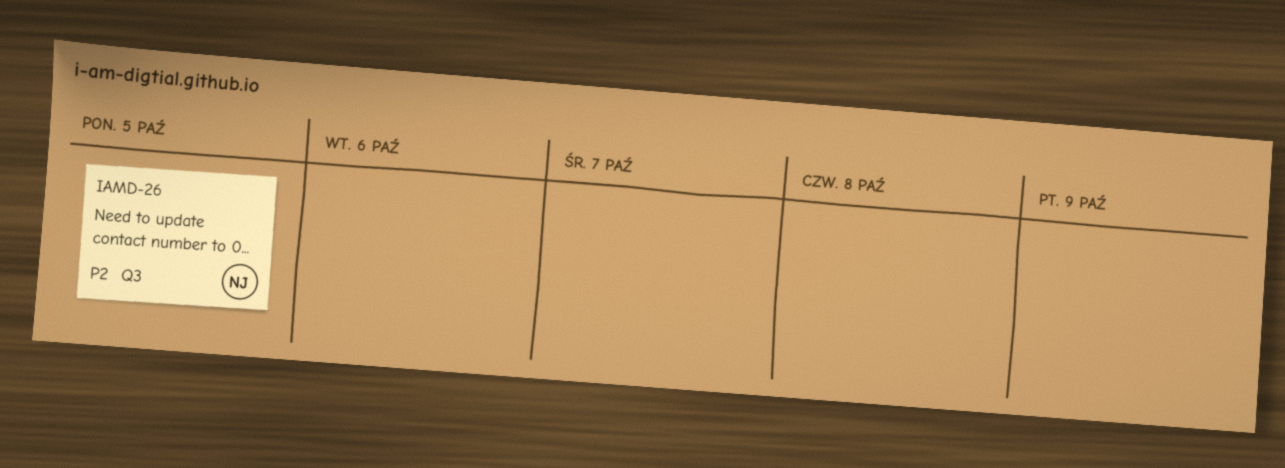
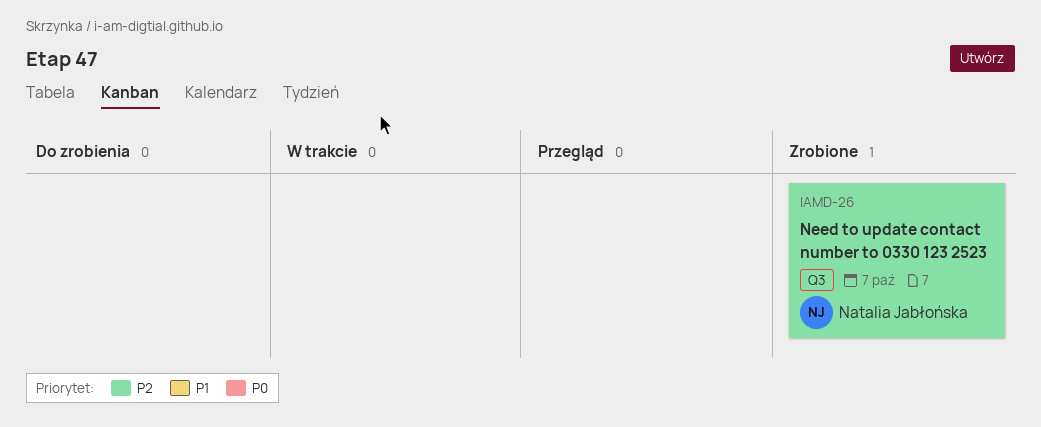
IAMD-26, due: Oct 5 -> Oct 7

